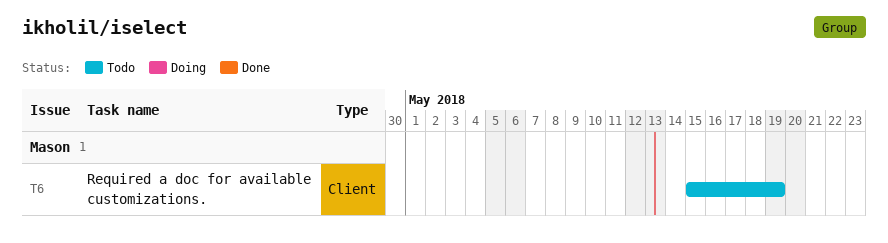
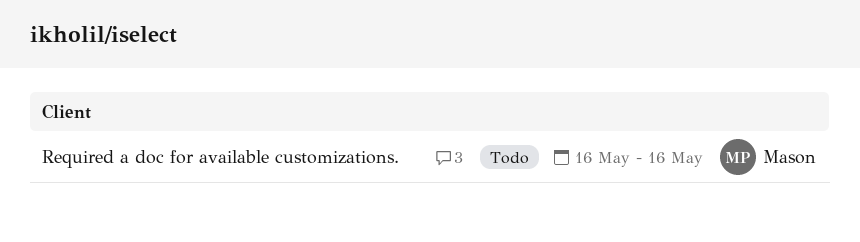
Required a doc for available customizations., start: May 15 -> May 16
Required a doc for available customizations., due: May 19 -> May 16

